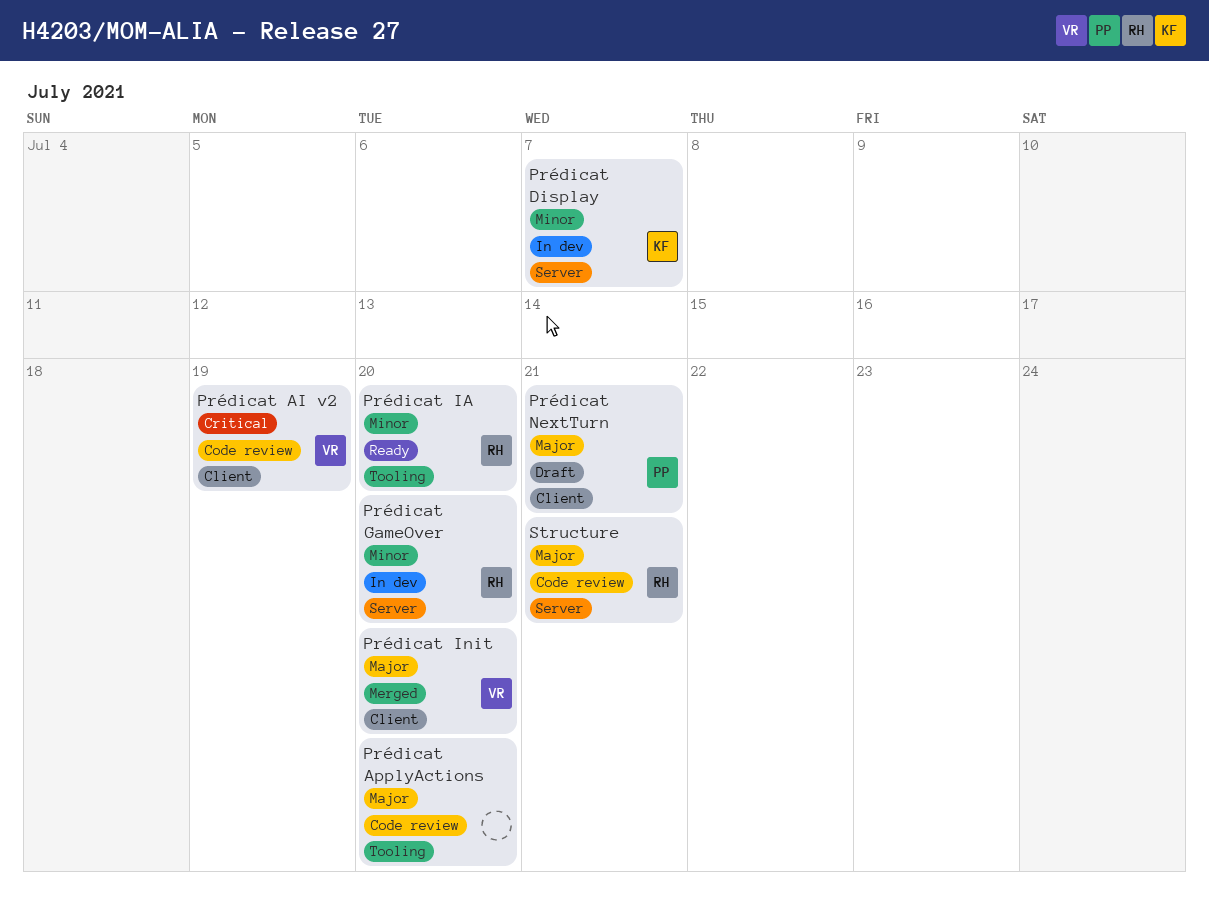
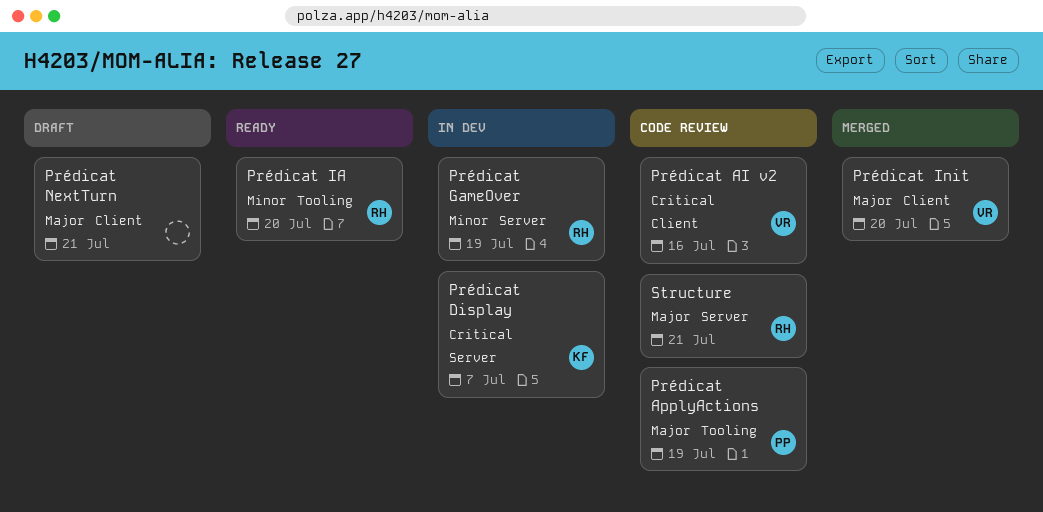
Prédicat AI v2, due: Jul 19 -> Jul 16
Prédicat ApplyActions, owner: none -> PP
Prédicat ApplyActions, due: Jul 20 -> Jul 19
Prédicat Display, priority: Minor -> Critical
Prédicat GameOver, due: Jul 20 -> Jul 19
Prédicat NextTurn, owner: PP -> none

